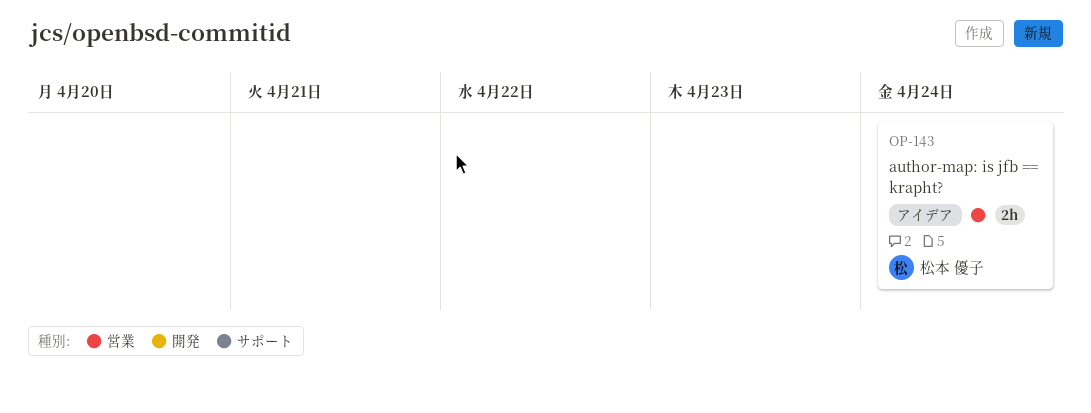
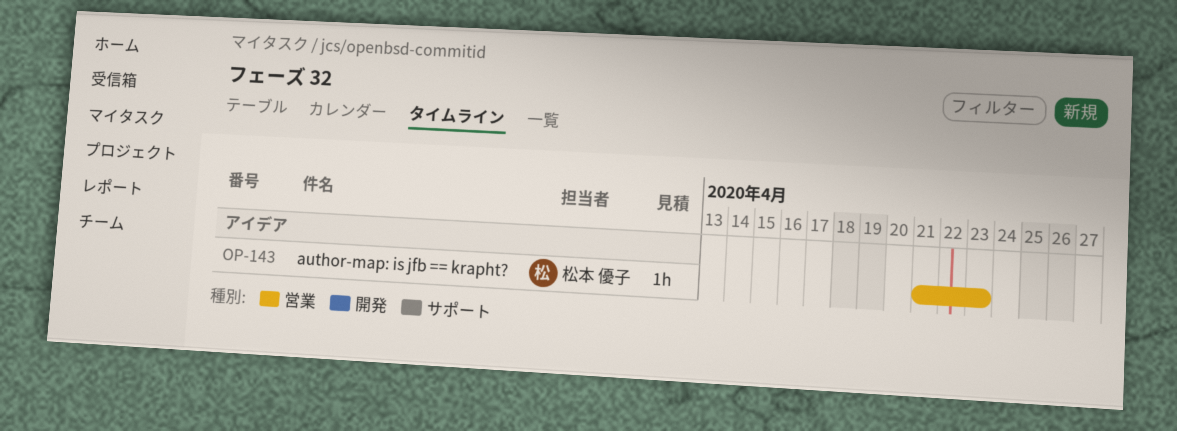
OP-143, estimate: 2h -> 1h
OP-143, due: Apr 24 -> Apr 23

